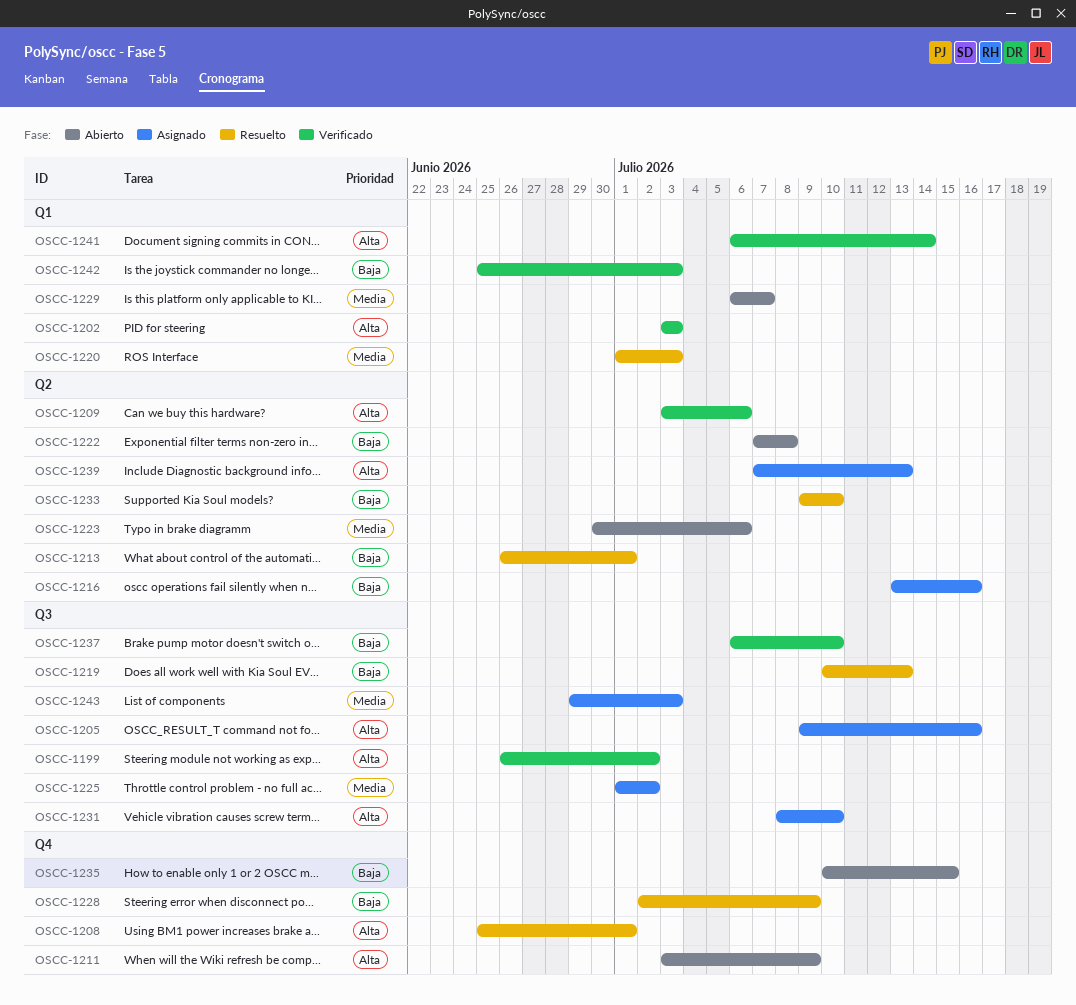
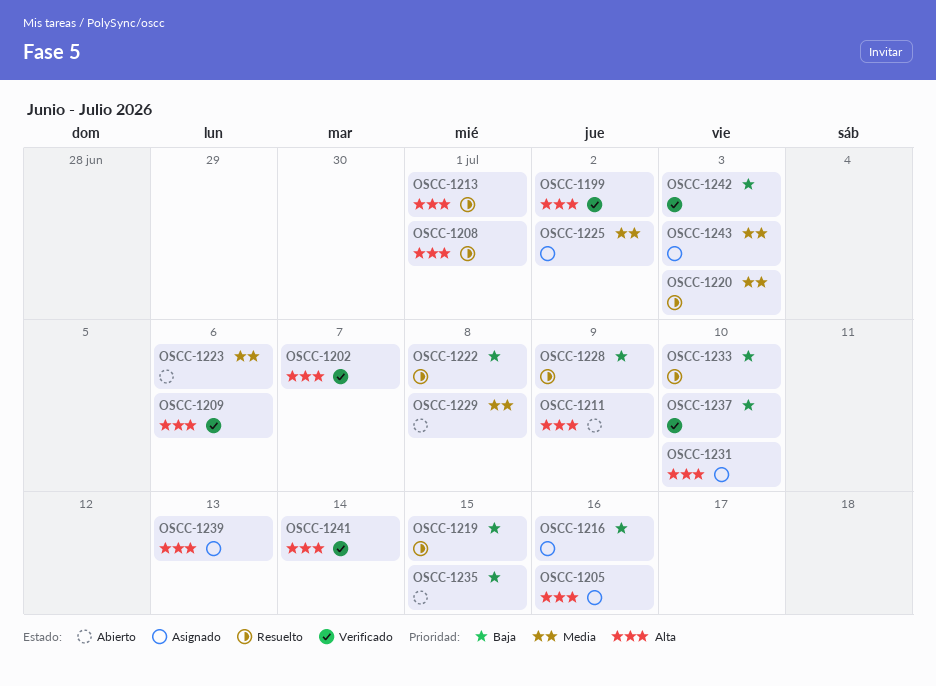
OSCC-1202, due: Jul 3 -> Jul 7
OSCC-1213, priority: Baja -> Alta
OSCC-1219, due: Jul 13 -> Jul 15
OSCC-1222, status: Abierto -> Resuelto
OSCC-1229, due: Jul 7 -> Jul 8

